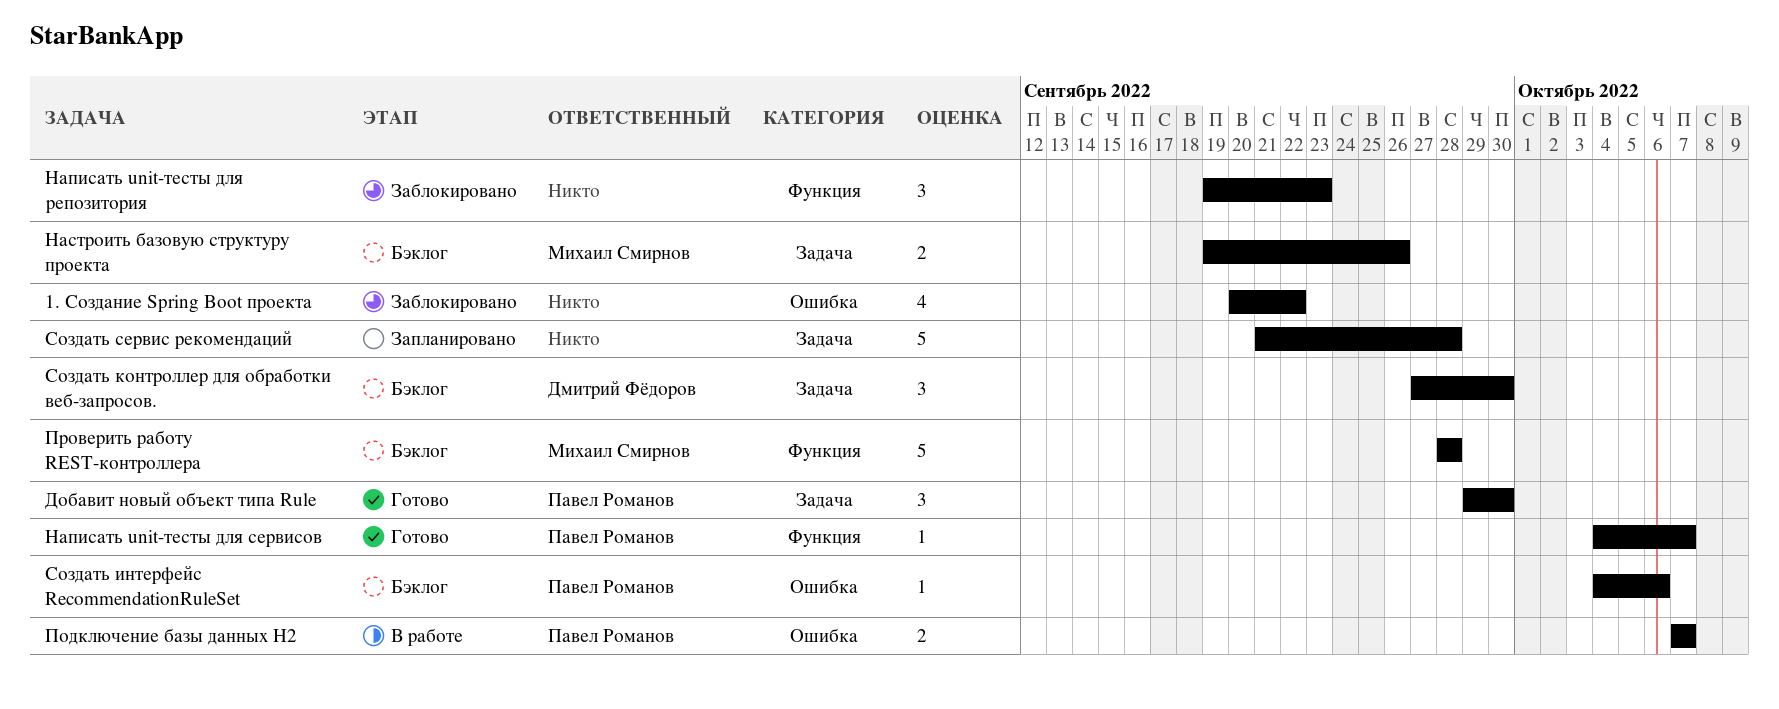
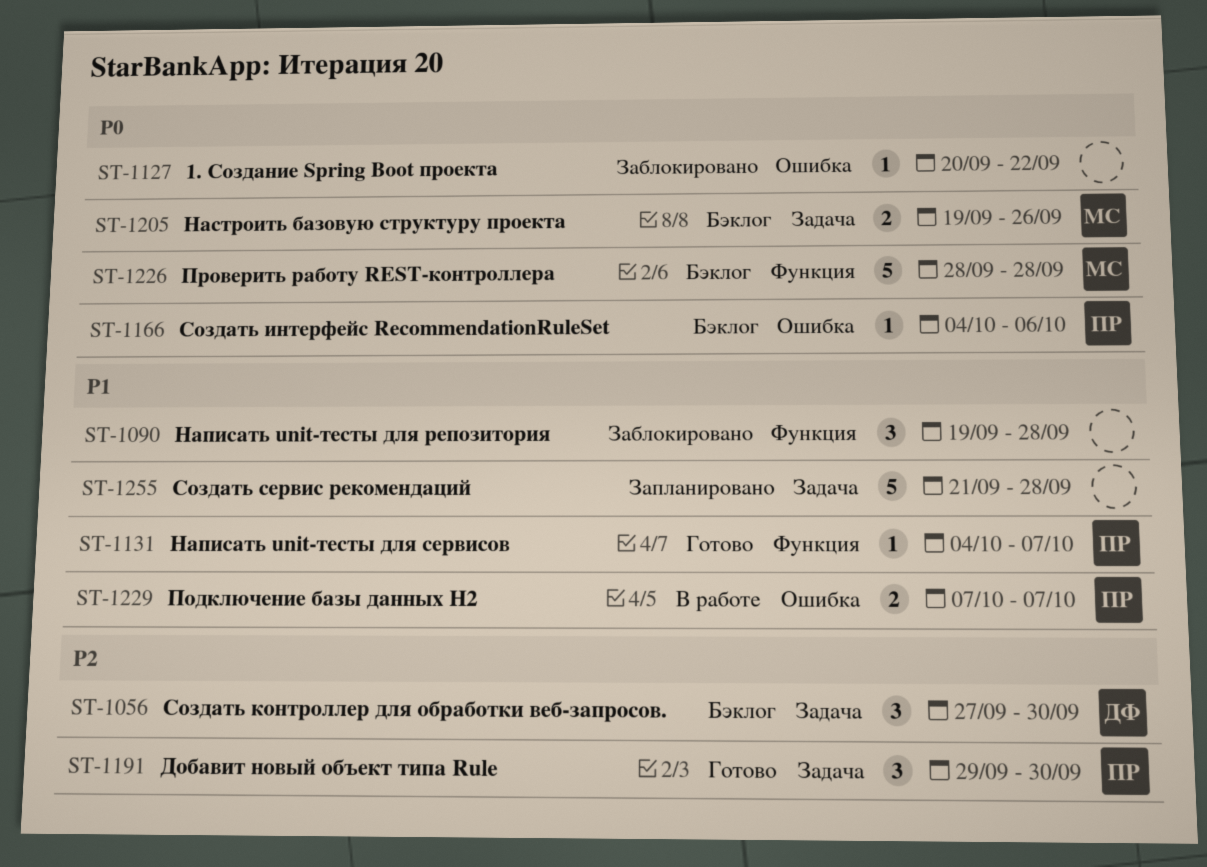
1. Создание Spring Boot проекта, estimate: 4 -> 1
Написать unit-тесты для репозитория, due: Sep 23 -> Sep 28

